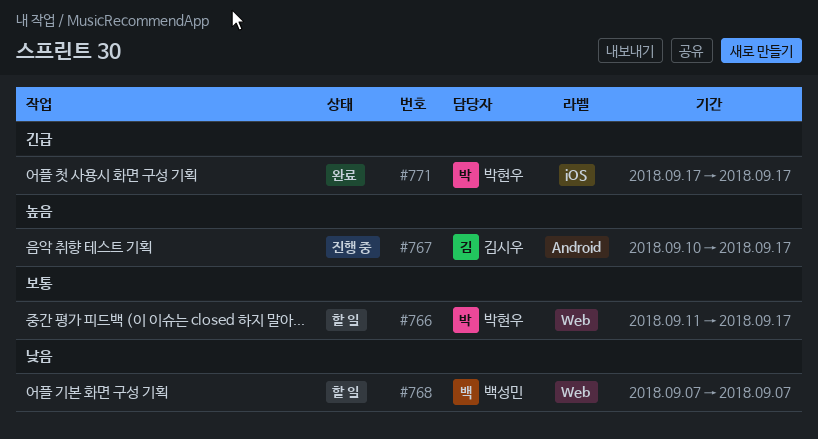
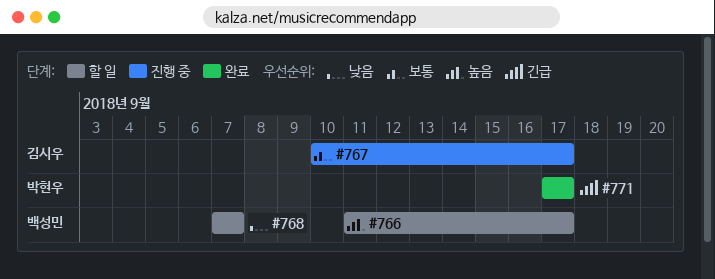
#766, owner: 박현우 -> 백성민
#766, priority: 보통 -> 높음
#767, priority: 높음 -> 보통

